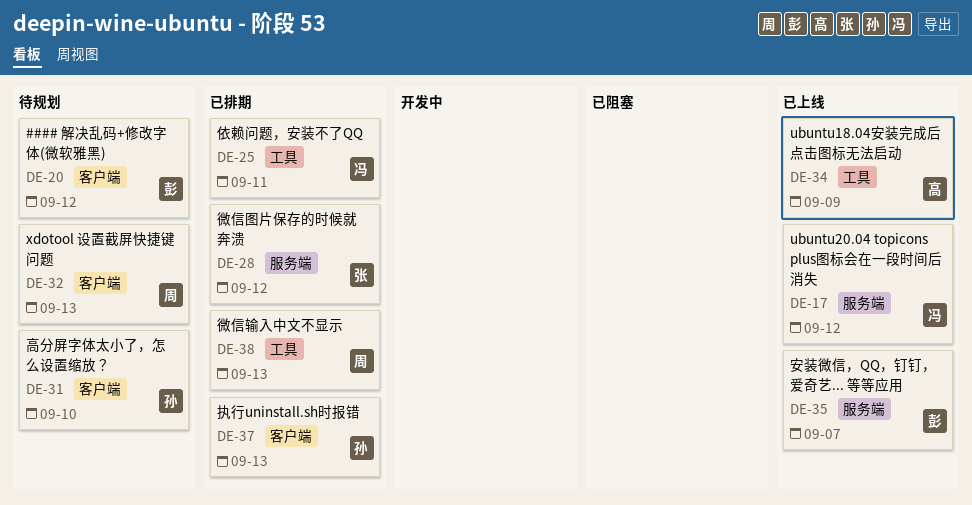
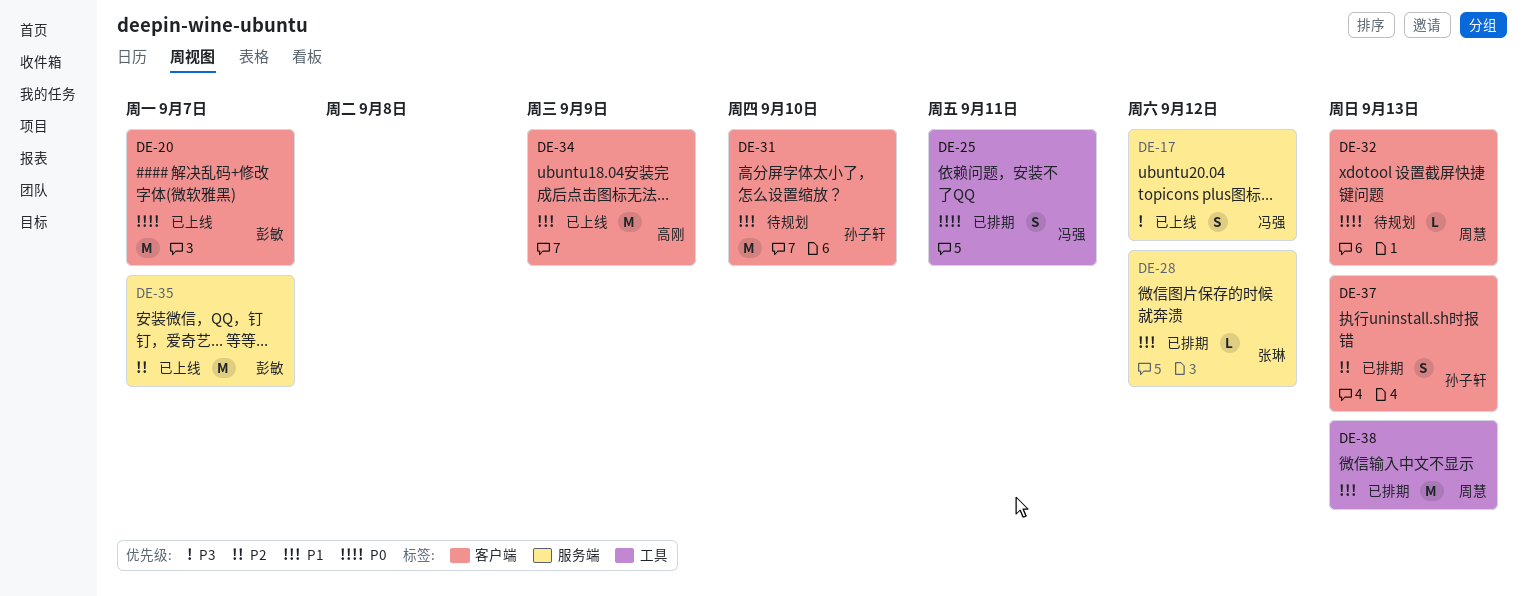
DE-20, status: 待规划 -> 已上线
DE-20, due: Sep 12 -> Sep 7
DE-34, label: 工具 -> 客户端

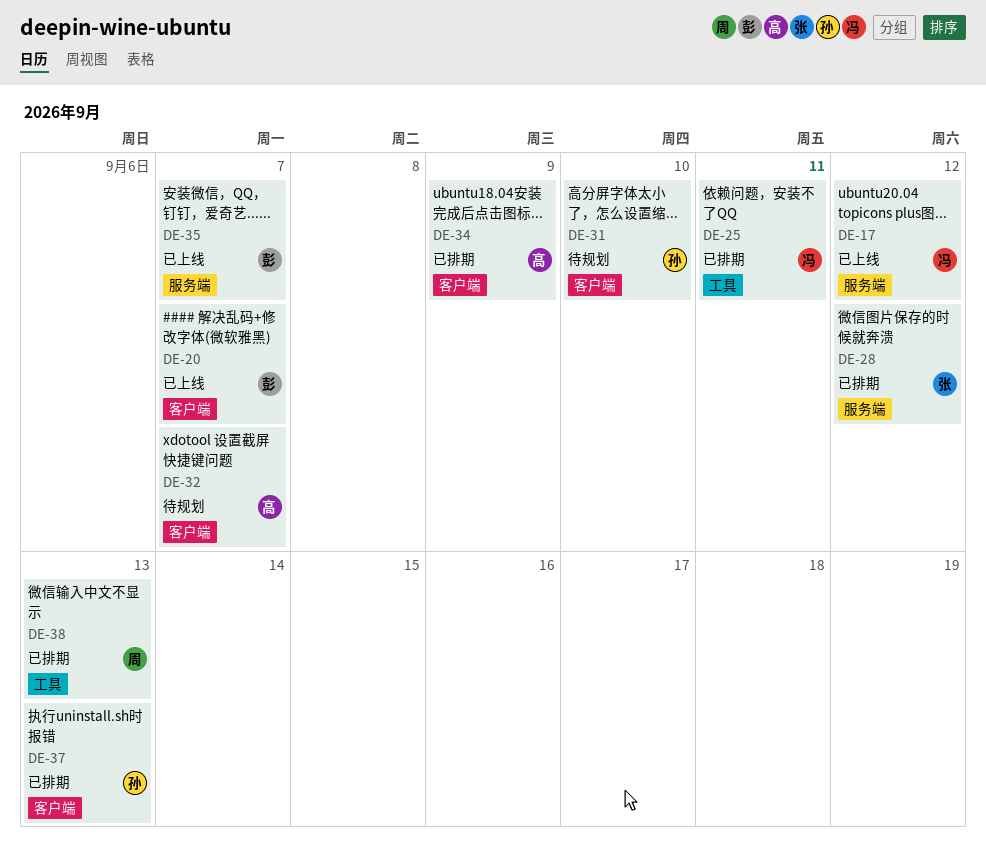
DE-32, owner: 周慧 -> 高刚
DE-32, due: Sep 13 -> Sep 7
DE-34, status: 已上线 -> 已排期

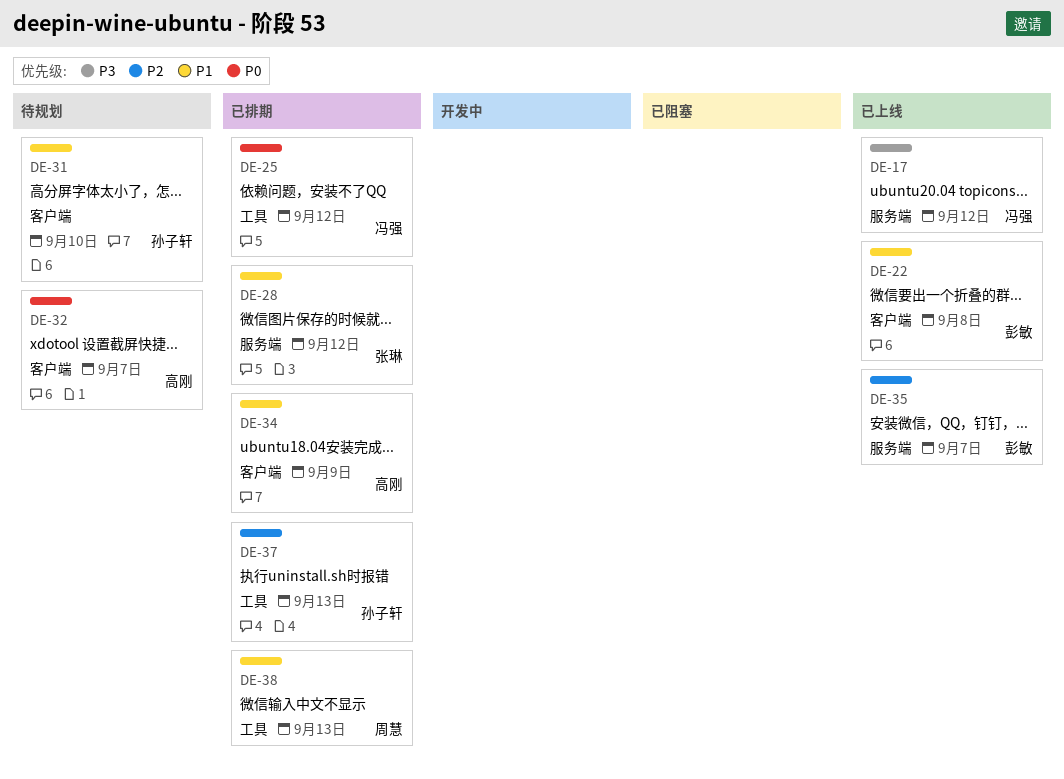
DE-20: present -> none
DE-22: none -> present
DE-25, due: Sep 11 -> Sep 12
DE-37, label: 客户端 -> 工具

